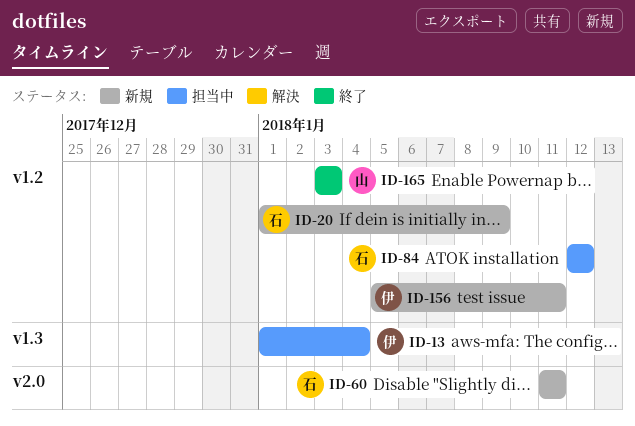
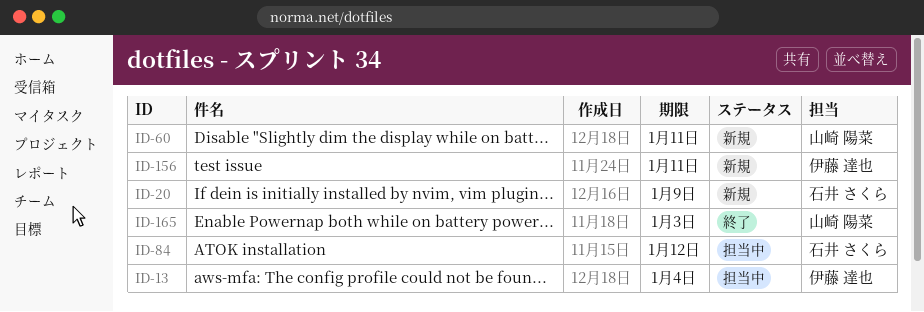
ID-60, owner: 石井 さくら -> 山崎 陽菜

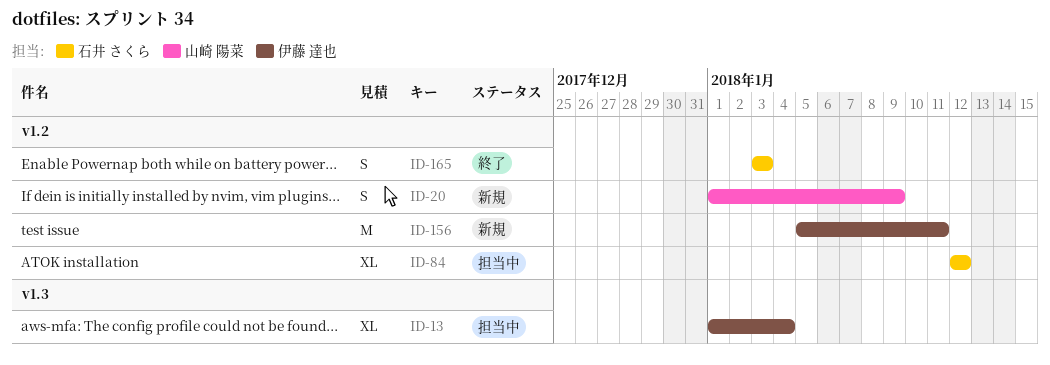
ID-20, owner: 石井 さくら -> 山崎 陽菜
ID-60: present -> none
ID-165, owner: 山崎 陽菜 -> 石井 さくら

